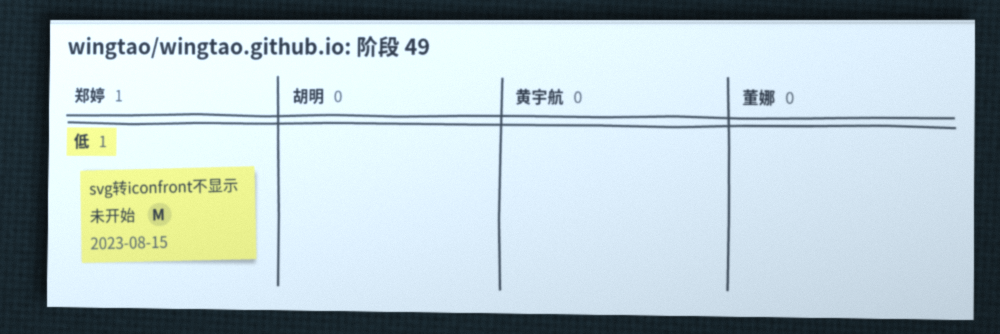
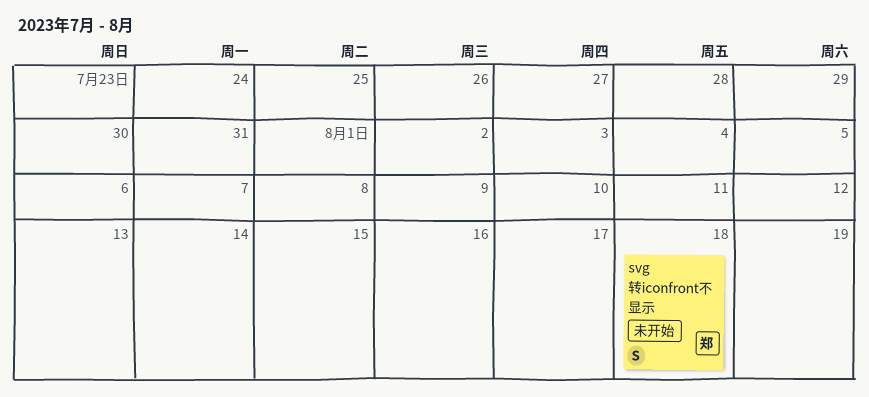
svg转iconfront不显示, estimate: M -> S
svg转iconfront不显示, due: Aug 15 -> Aug 18

